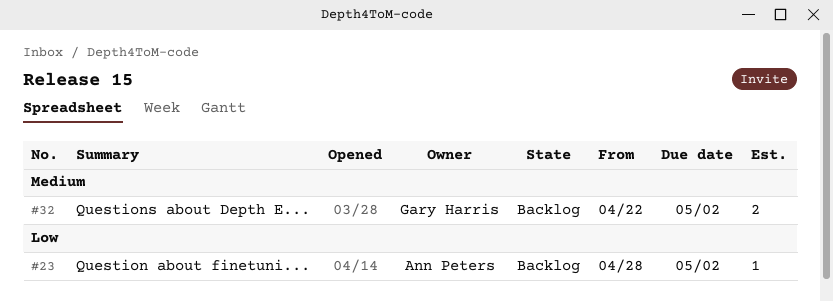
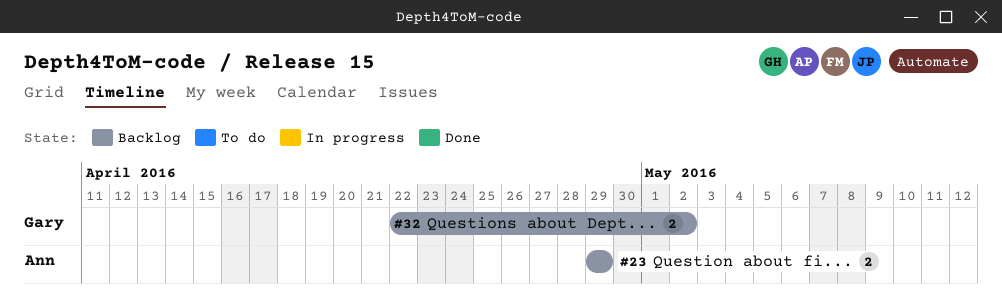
#23, estimate: 1 -> 2
#23, start: Apr 28 -> Apr 29
#23, due: May 2 -> Apr 29

